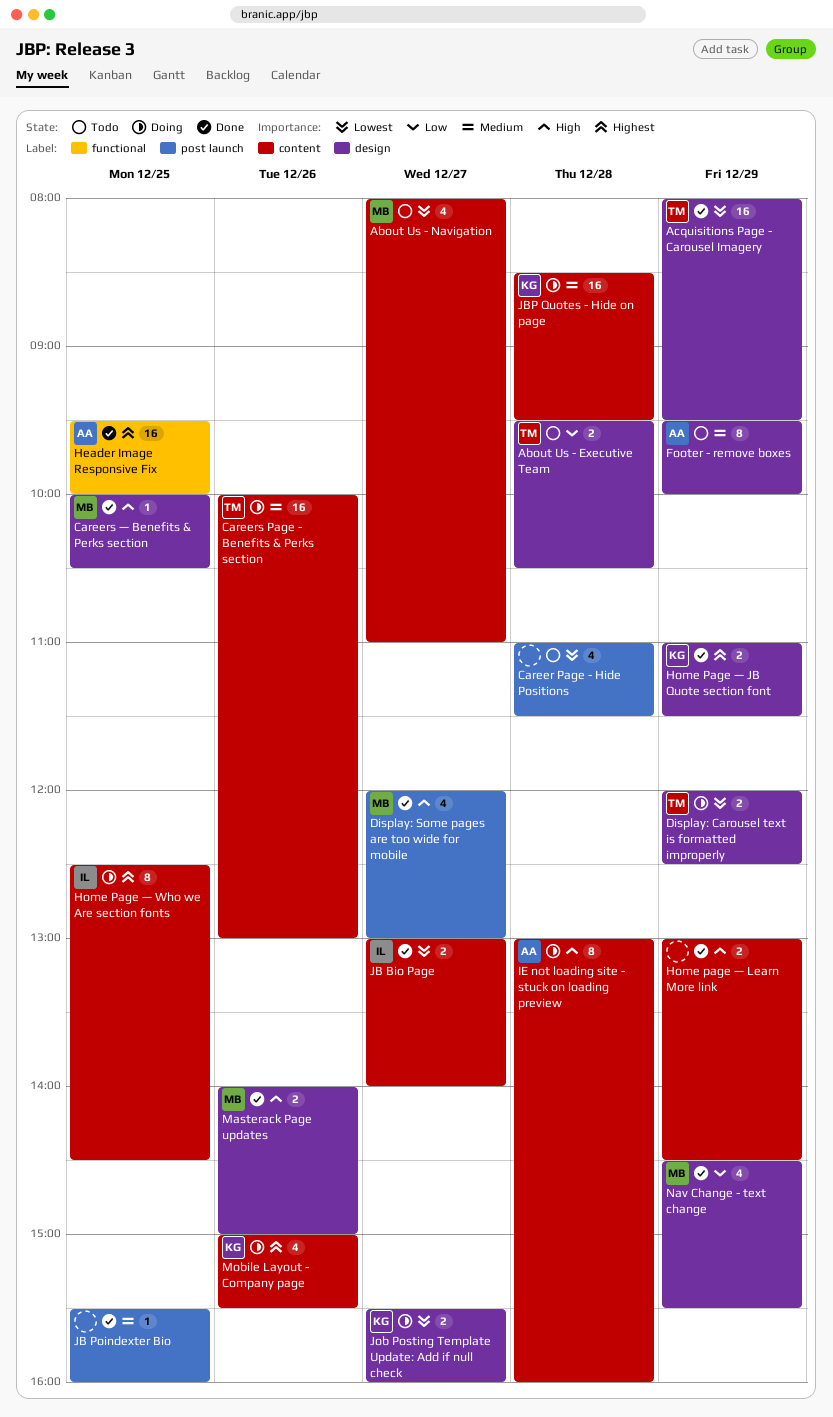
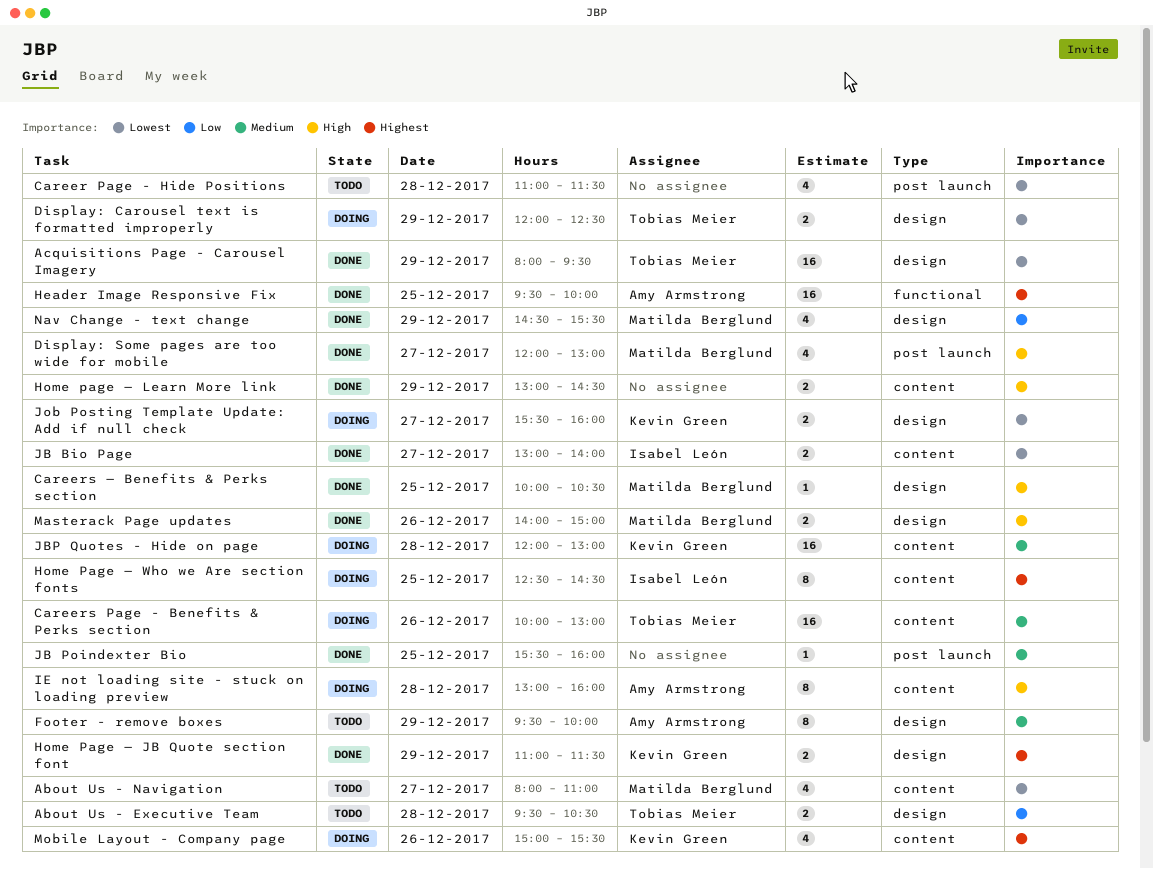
JBP Quotes - Hide on page, begins: 08:30 -> 12:00
JBP Quotes - Hide on page, ends: 09:30 -> 13:00

